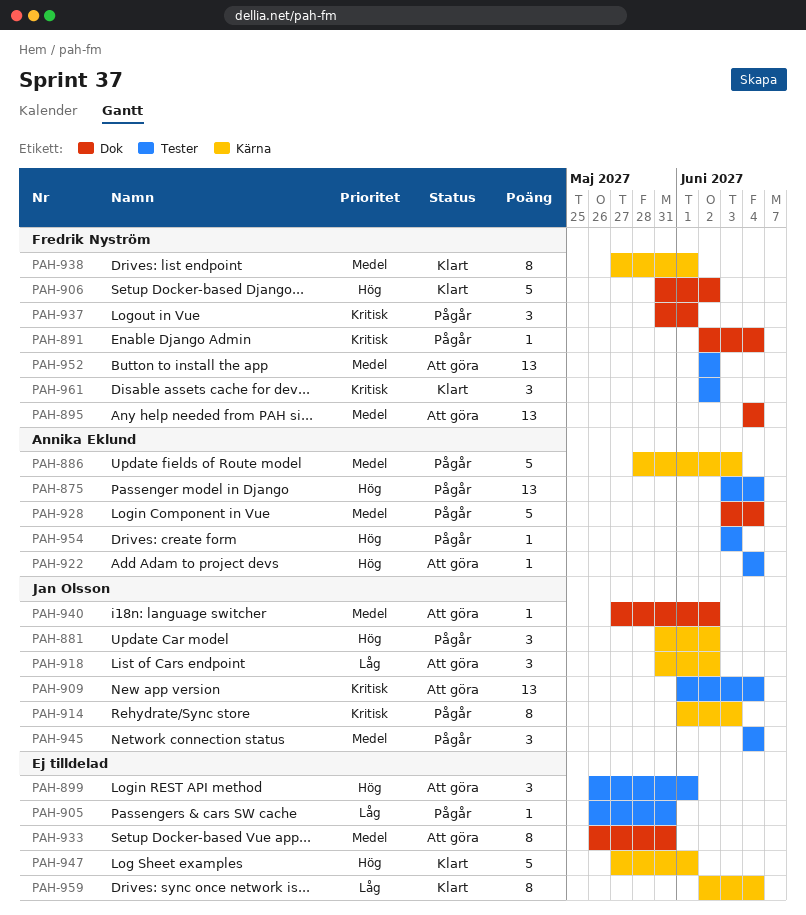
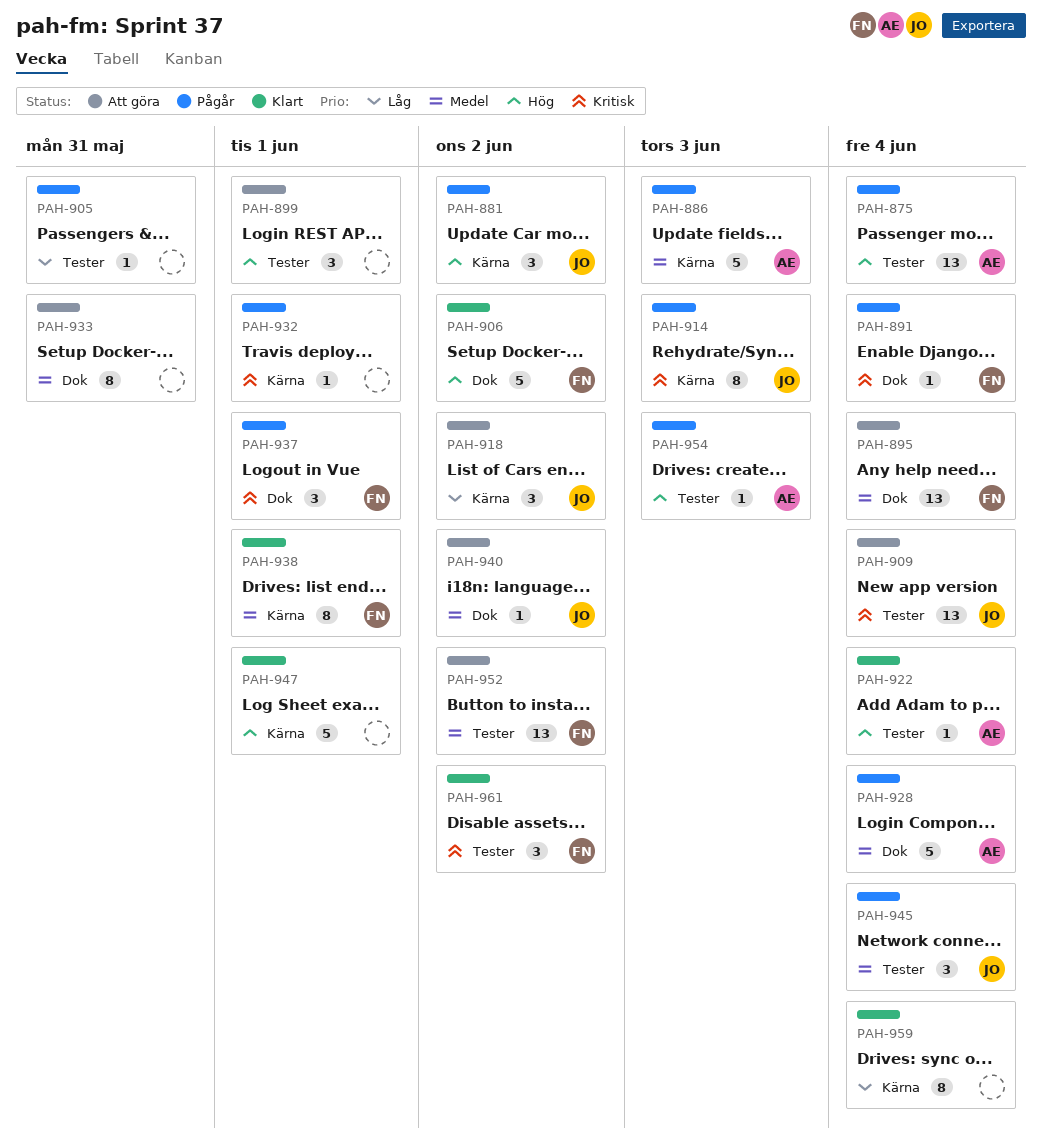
PAH-922, status: Att göra -> Klart
PAH-932: none -> present

